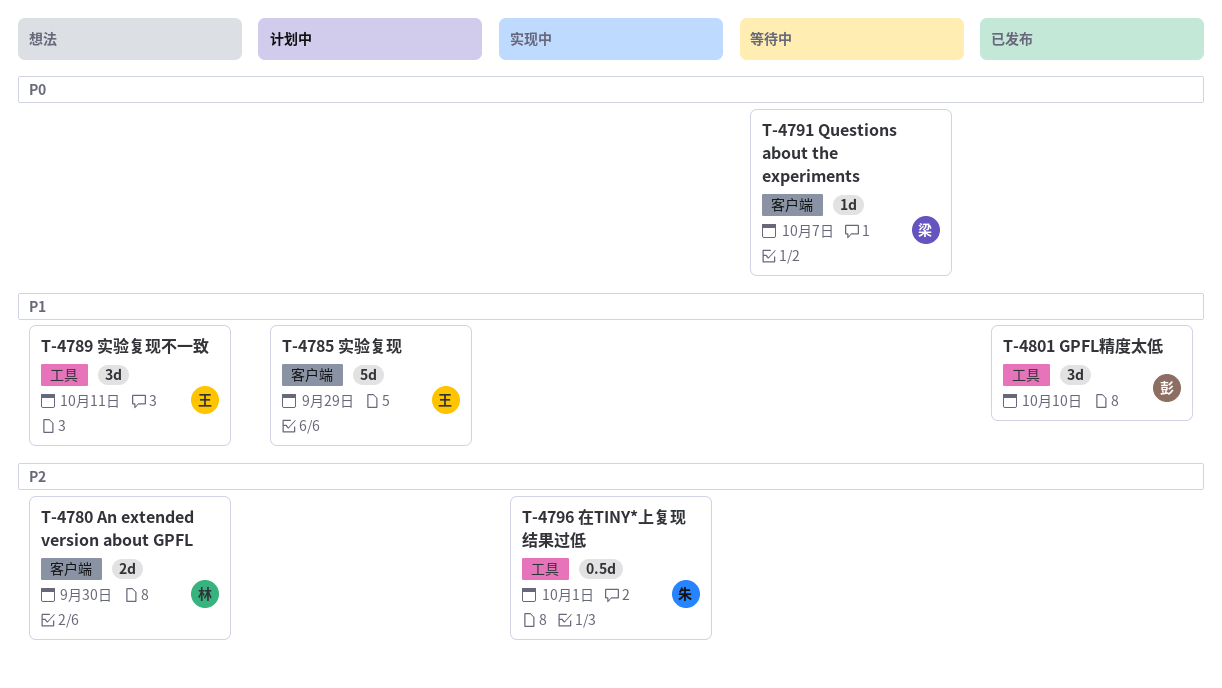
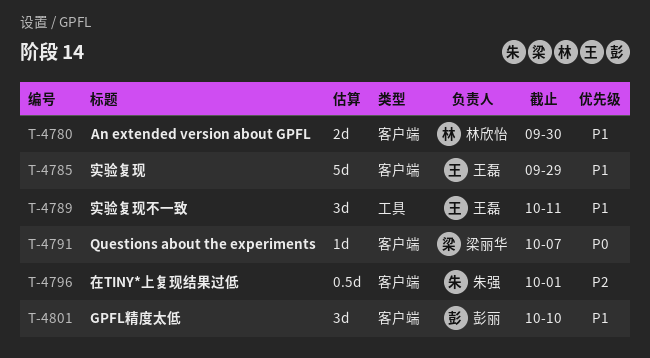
T-4780, priority: P2 -> P1
T-4796, label: 工具 -> 客户端
T-4801, label: 工具 -> 客户端

